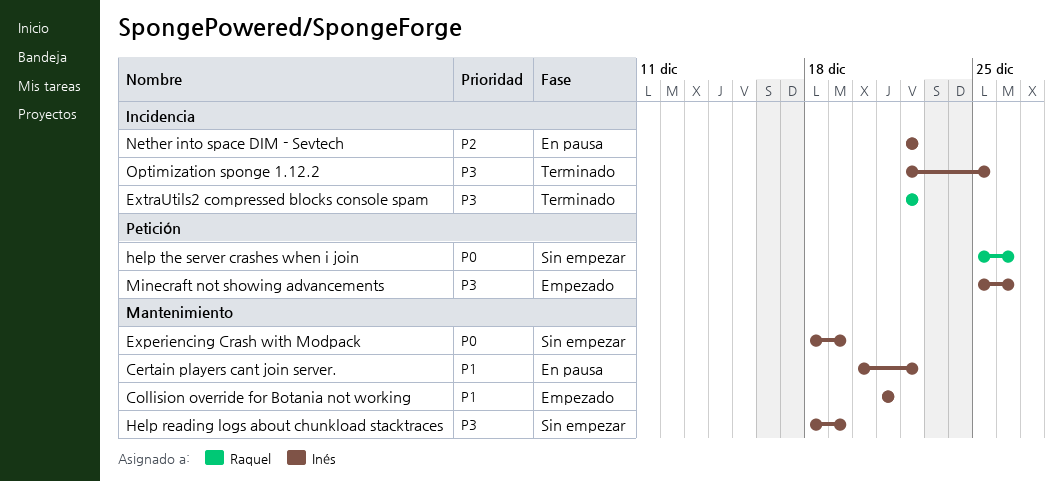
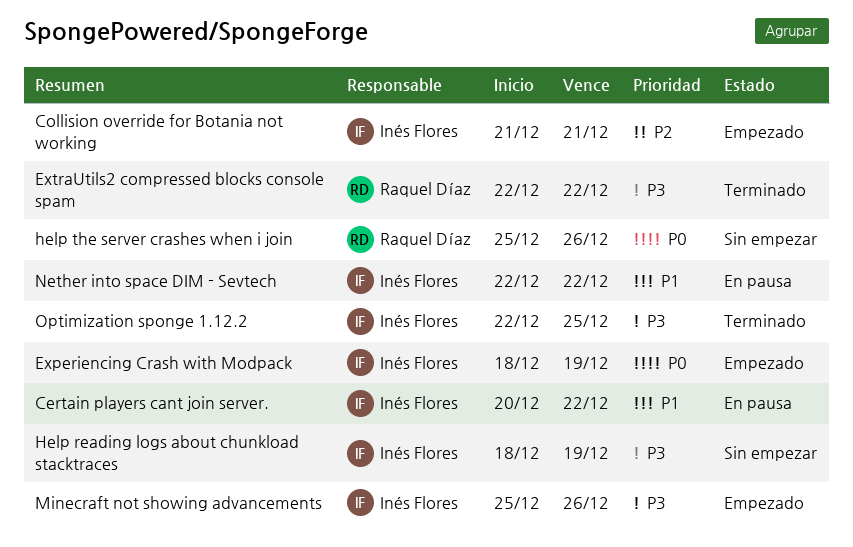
Collision override for Botania not working, priority: P1 -> P2
Experiencing Crash with Modpack, status: Sin empezar -> Empezado
Nether into space DIM - Sevtech, priority: P2 -> P1

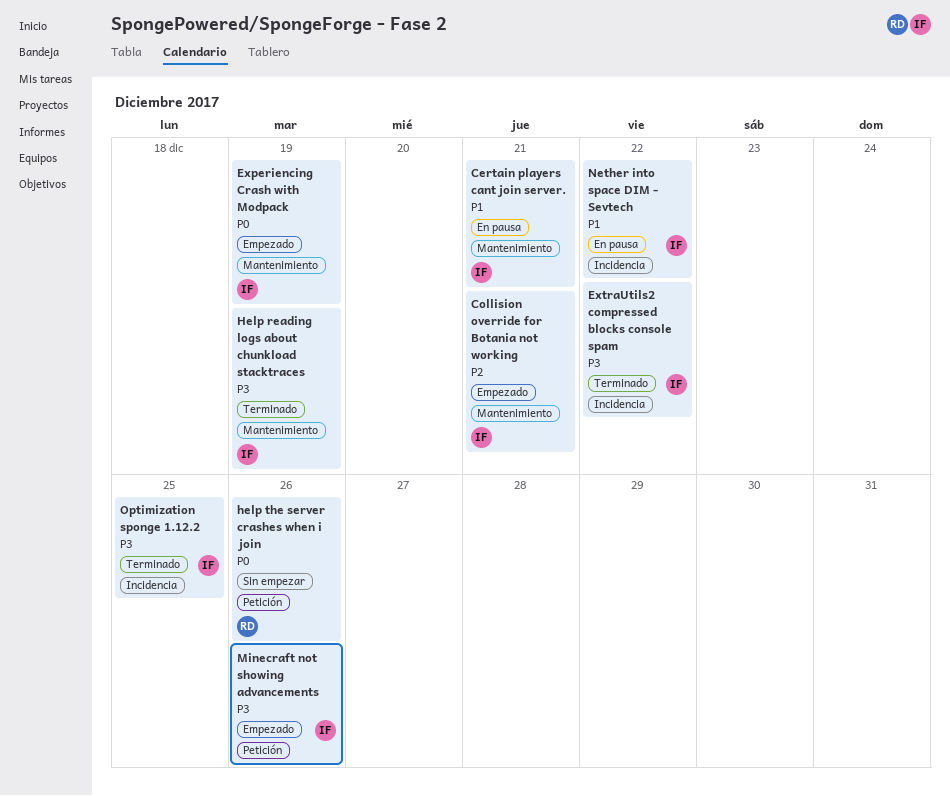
Certain players cant join server., due: Dec 22 -> Dec 21
ExtraUtils2 compressed blocks console spam, owner: Raquel Díaz -> Inés Flores
Help reading logs about chunkload stacktraces, status: Sin empezar -> Terminado

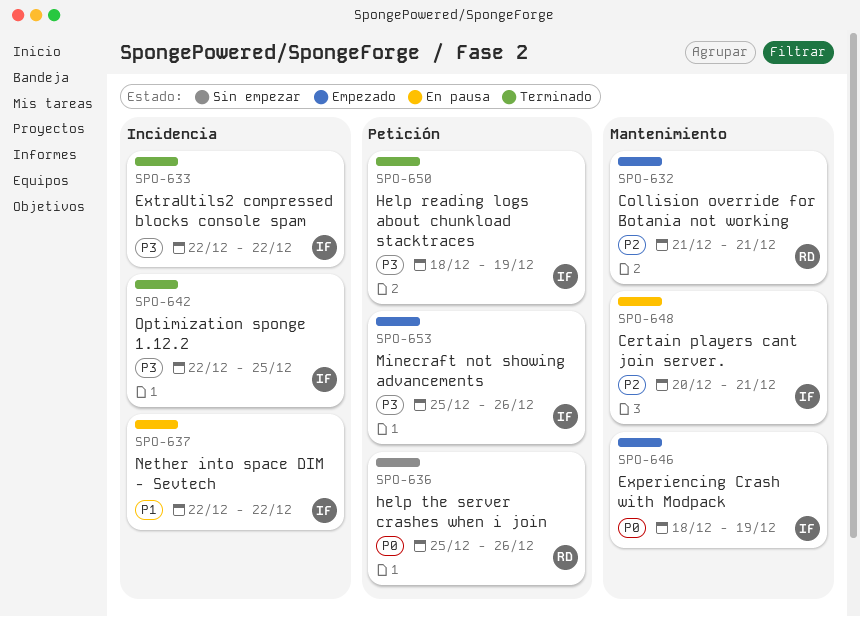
Certain players cant join server., priority: P1 -> P2
Collision override for Botania not working, owner: IF -> RD
Help reading logs about chunkload stacktraces, label: Mantenimiento -> Petición

